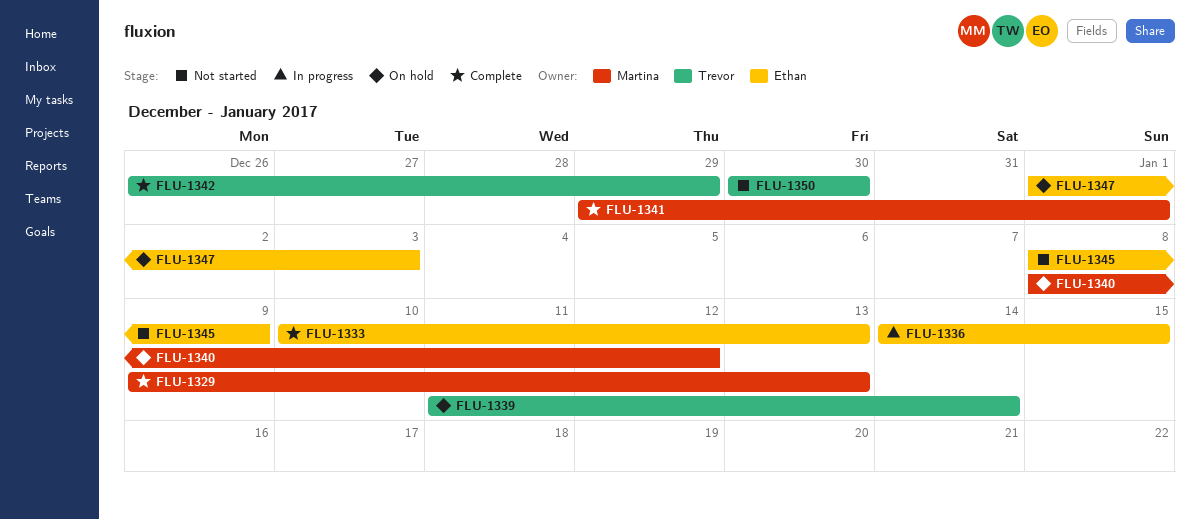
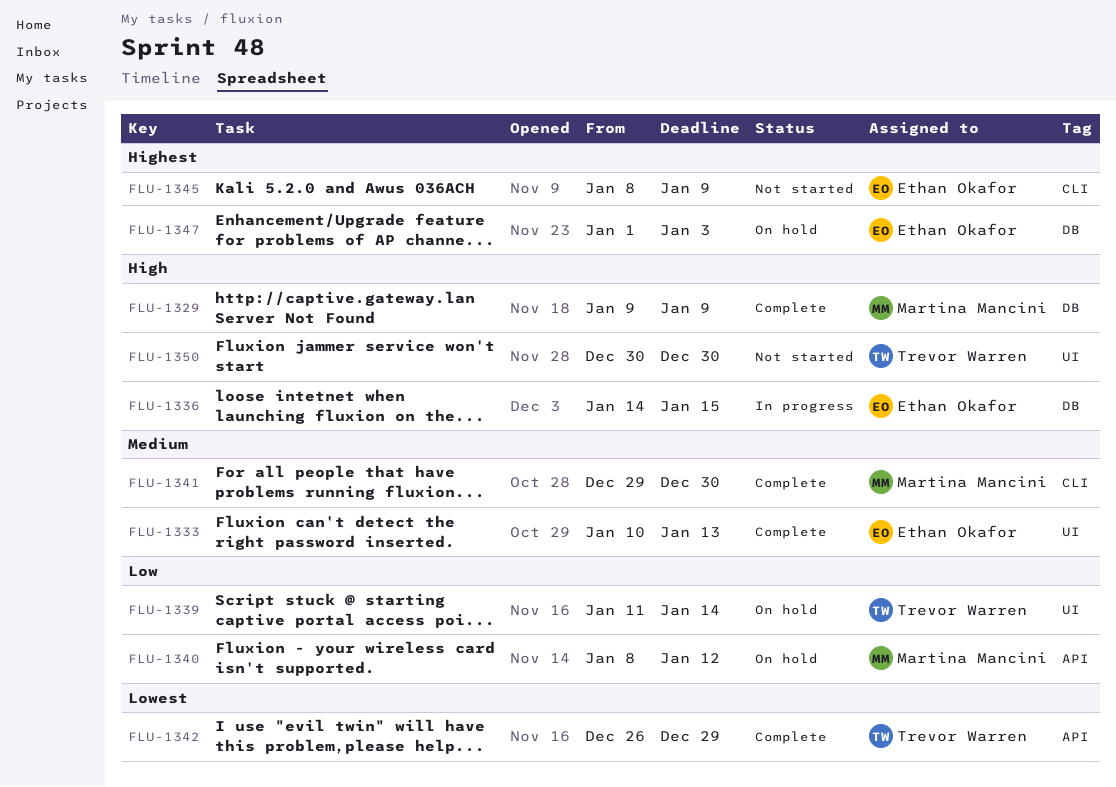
FLU-1329, due: Jan 13 -> Jan 9
FLU-1341, due: Jan 1 -> Dec 30

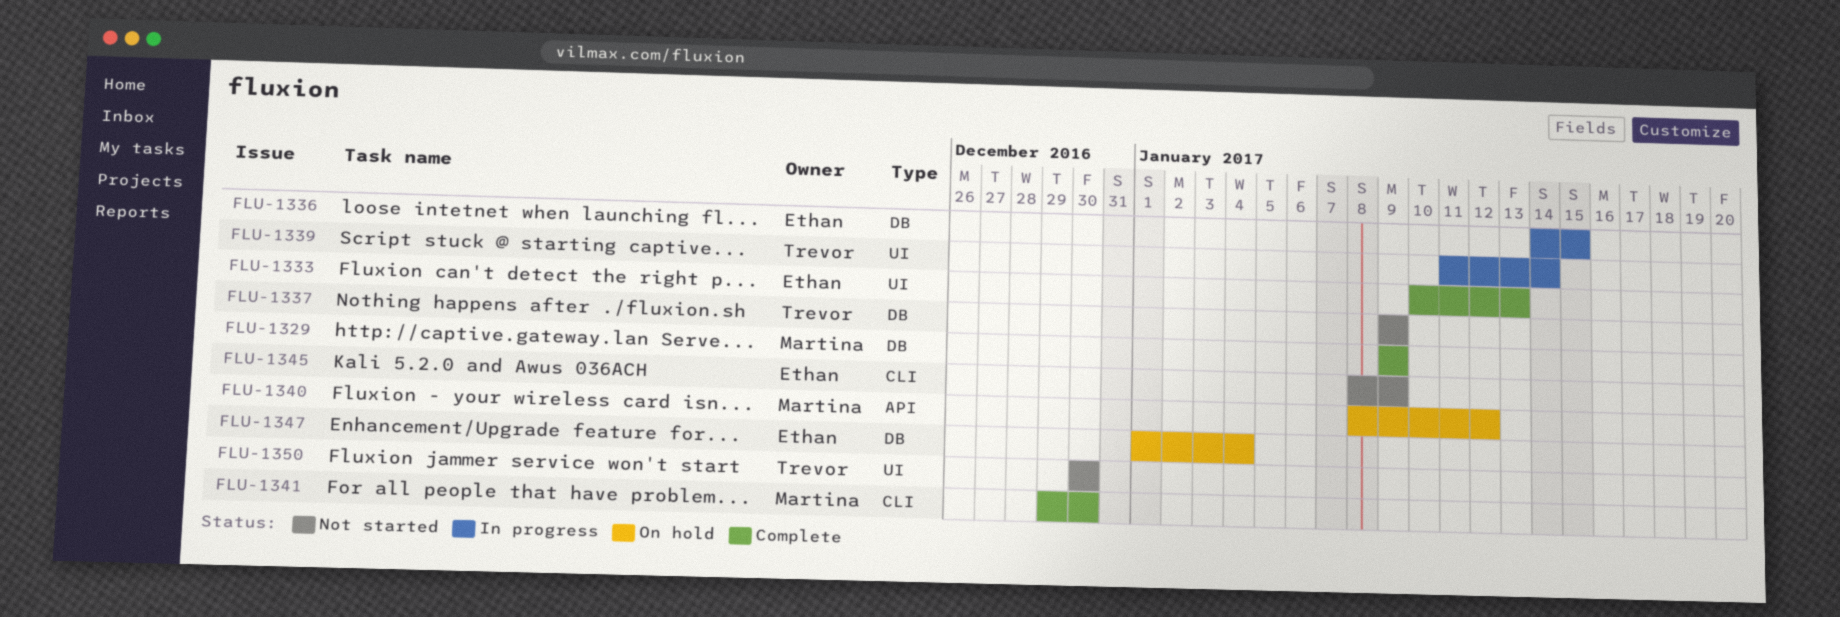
FLU-1337: none -> present
FLU-1339, status: On hold -> In progress
FLU-1342: present -> none
FLU-1347, due: Jan 3 -> Jan 4

